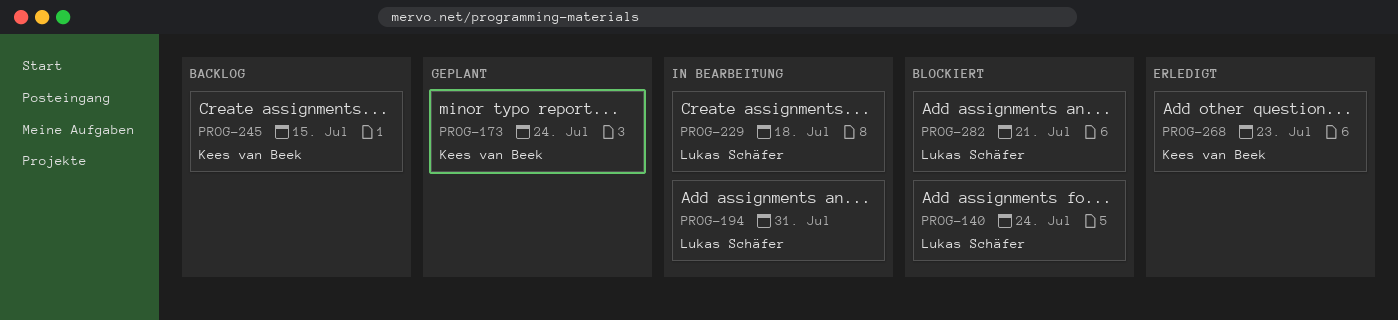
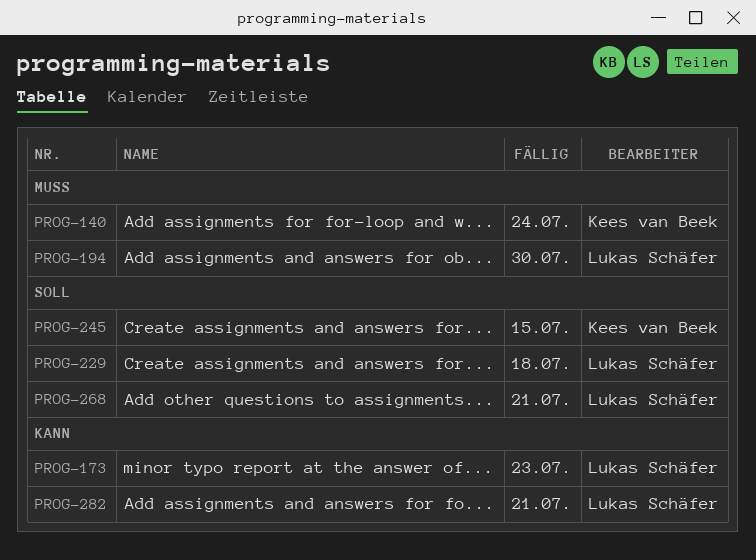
PROG-140, owner: Lukas Schäfer -> Kees van Beek
PROG-173, owner: Kees van Beek -> Lukas Schäfer
PROG-173, due: Jul 24 -> Jul 23
PROG-194, due: Jul 31 -> Jul 30
PROG-268, owner: Kees van Beek -> Lukas Schäfer
PROG-268, due: Jul 23 -> Jul 21

